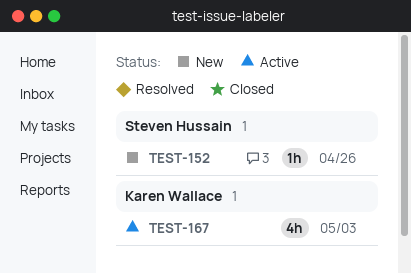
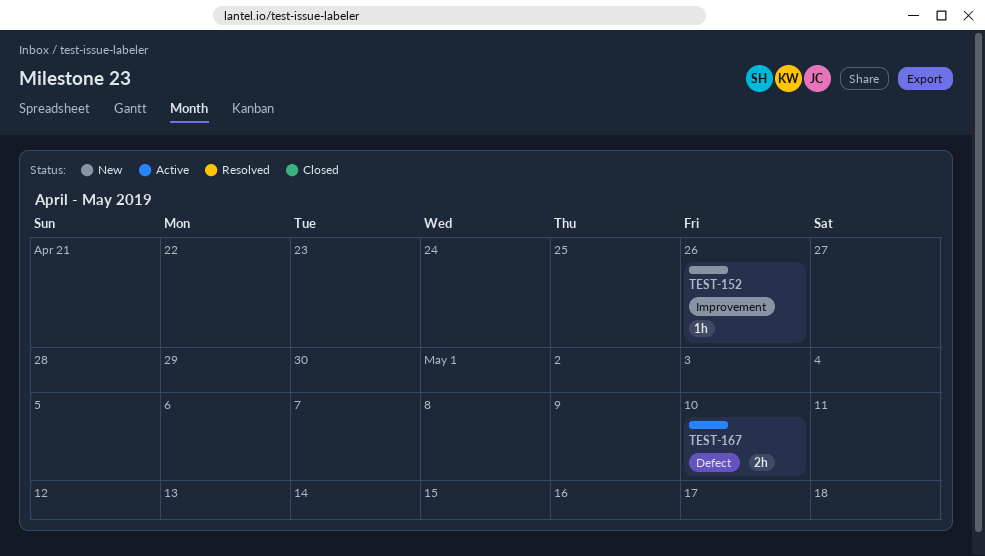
TEST-167, estimate: 4h -> 2h
TEST-167, due: May 3 -> May 10

